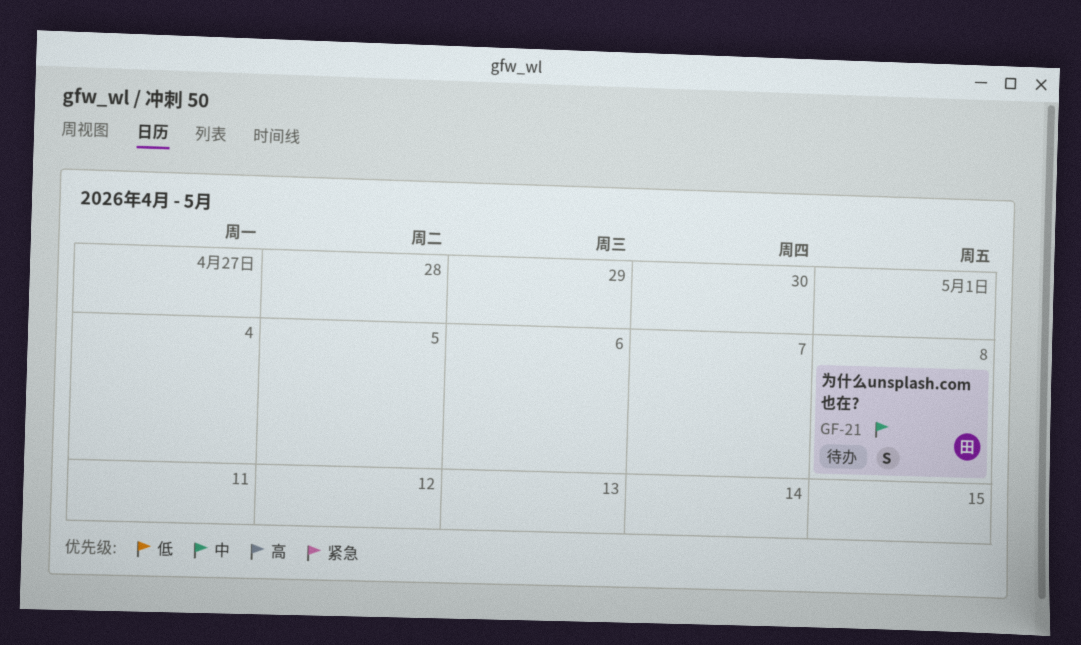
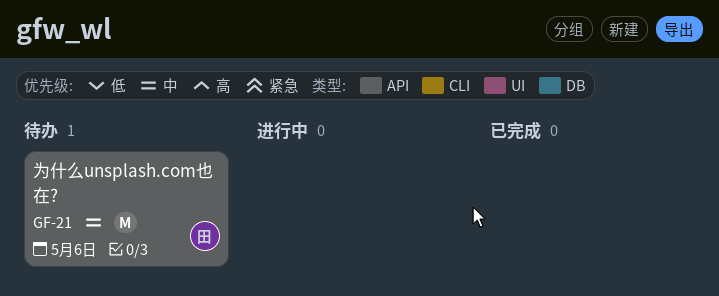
GF-21, estimate: S -> M
GF-21, due: May 8 -> May 6

